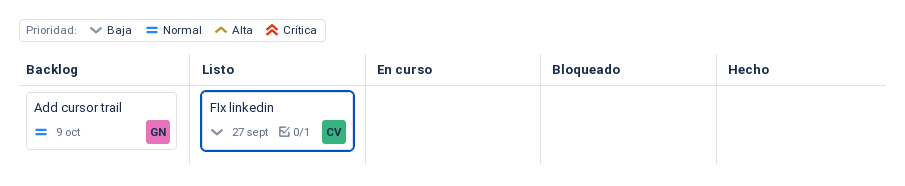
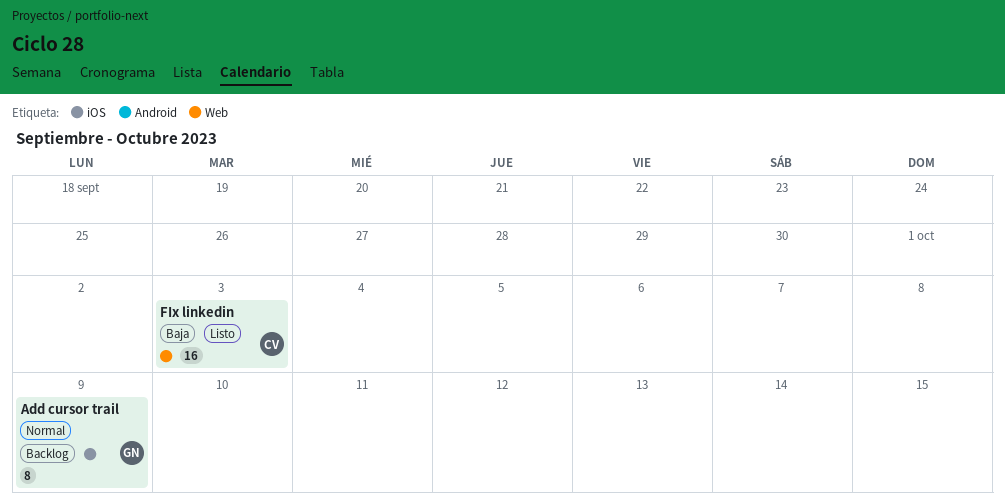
FIx linkedin, due: Sep 27 -> Oct 3

